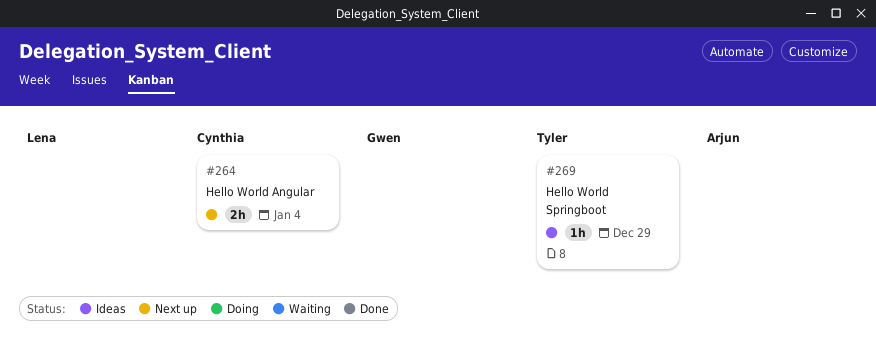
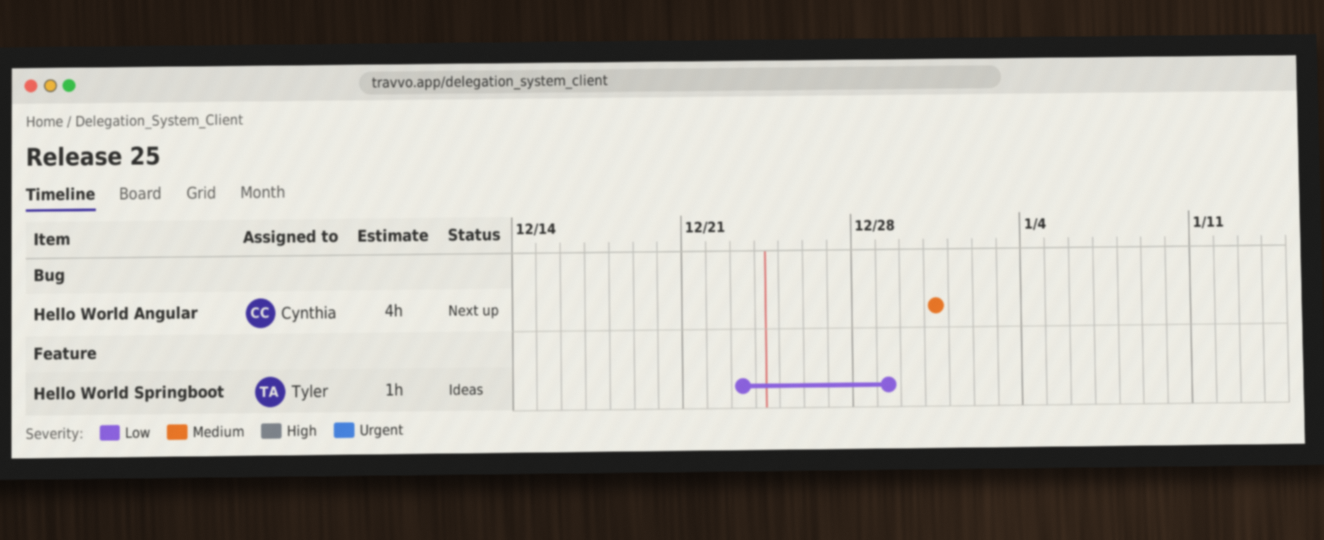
Hello World Angular, estimate: 2h -> 4h
Hello World Angular, due: Jan 4 -> Dec 31

